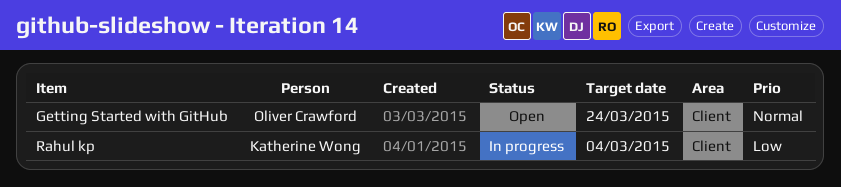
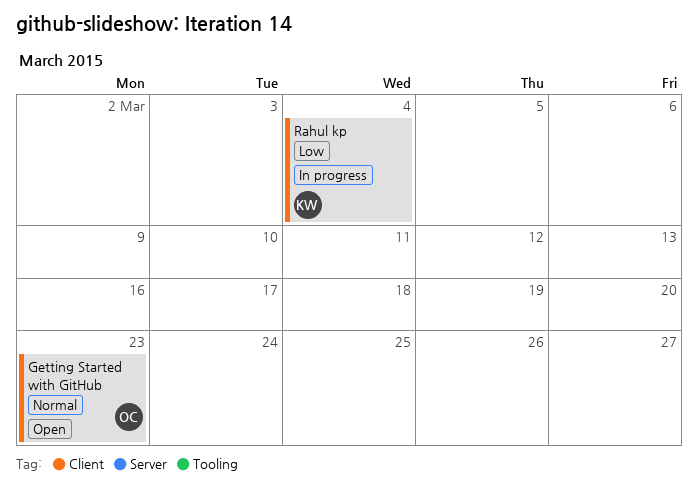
Getting Started with GitHub, due: Mar 24 -> Mar 23

